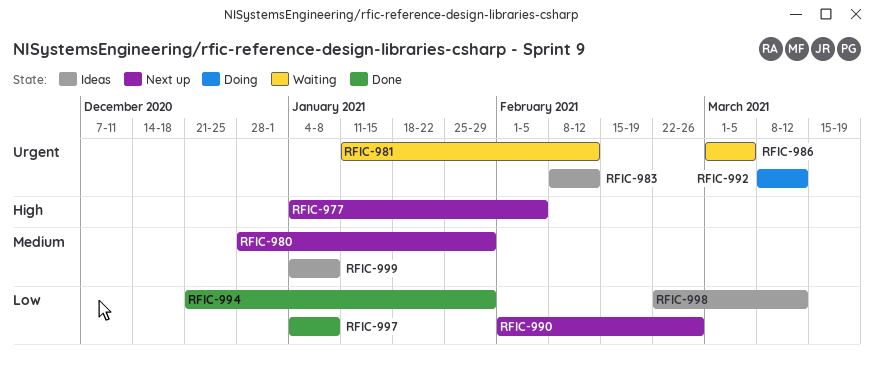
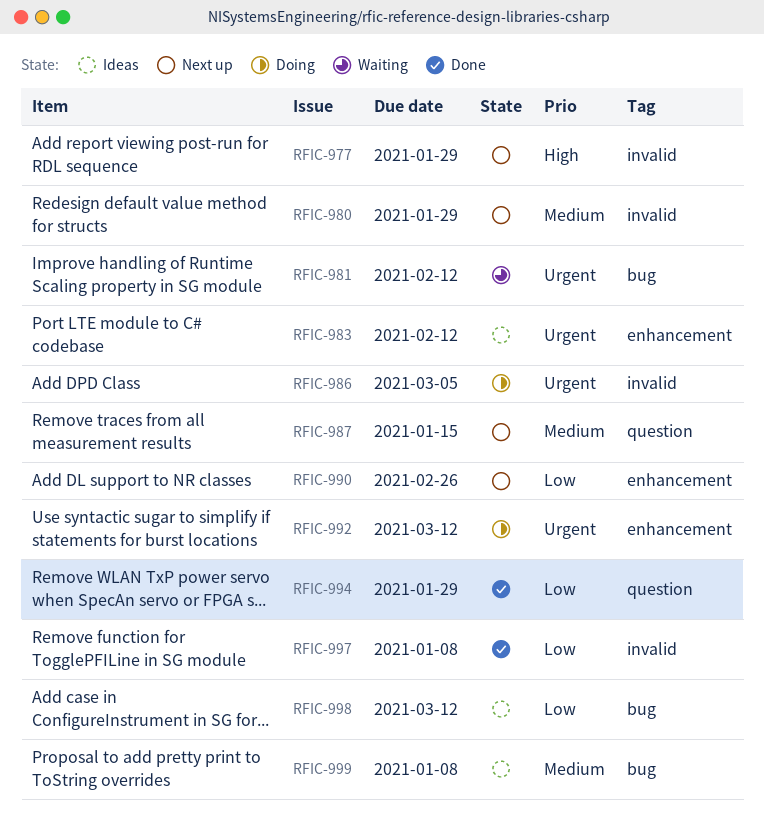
RFIC-977, due: Feb 5 -> Jan 29
RFIC-986, status: Waiting -> Doing
RFIC-987: none -> present

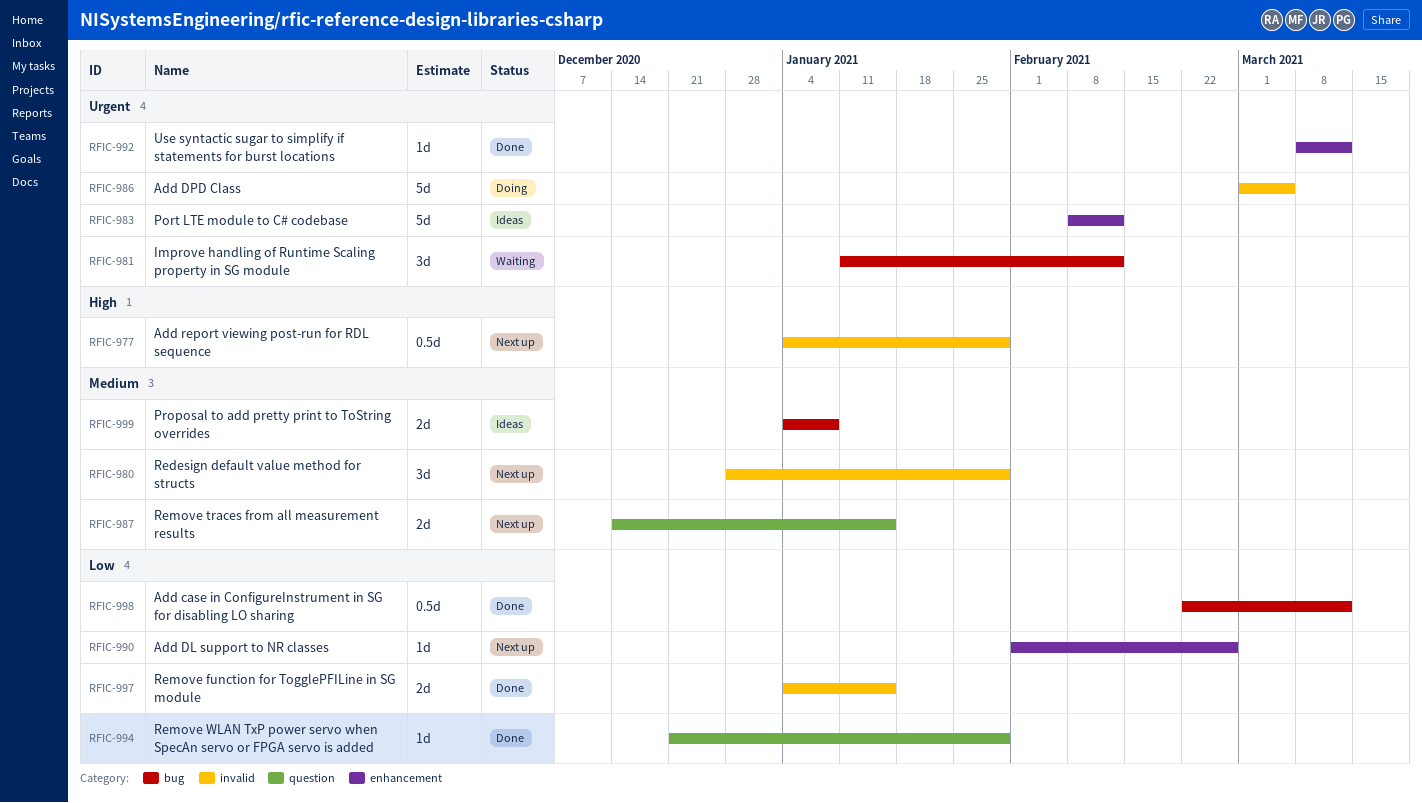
RFIC-992, status: Doing -> Done
RFIC-997, due: Jan 8 -> Jan 15
RFIC-998, status: Ideas -> Done

